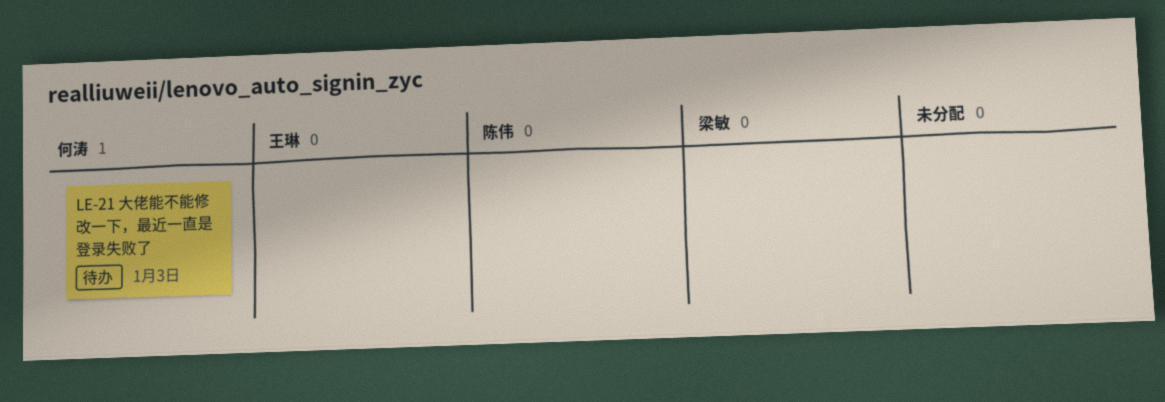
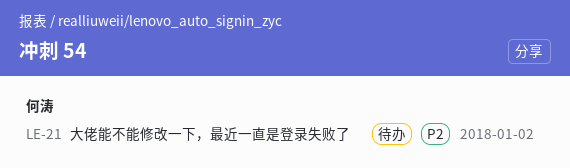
LE-21, due: Jan 3 -> Jan 2

